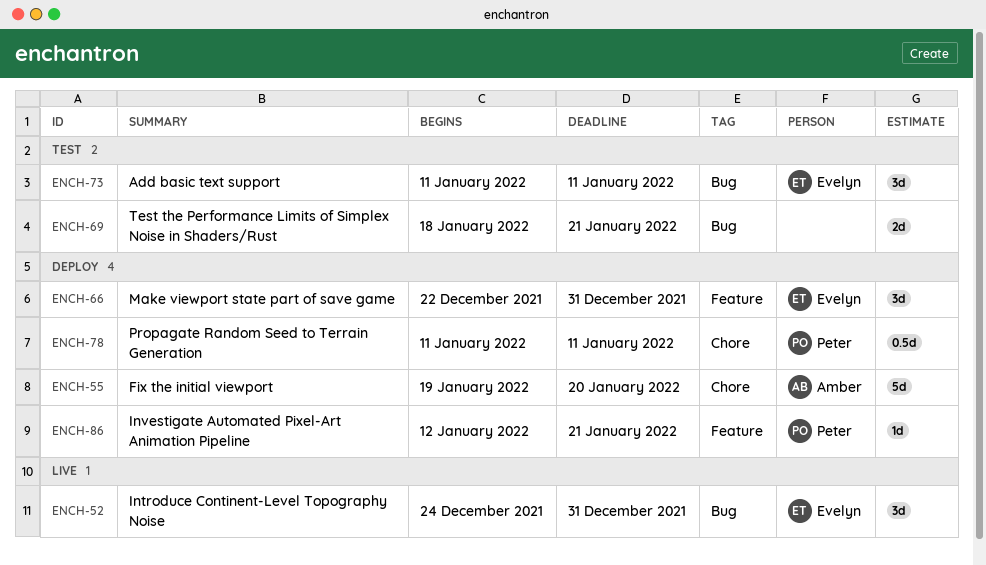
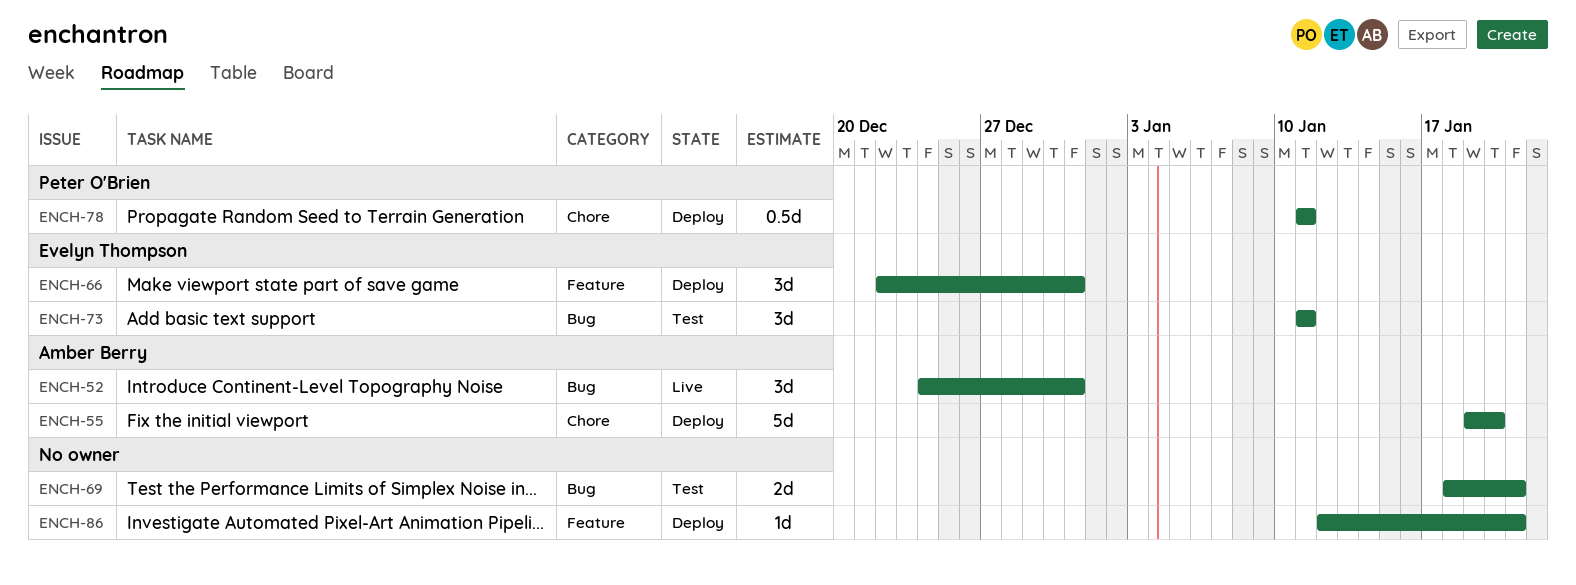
ENCH-52, owner: Evelyn Thompson -> Amber Berry
ENCH-86, owner: Peter O'Brien -> none

